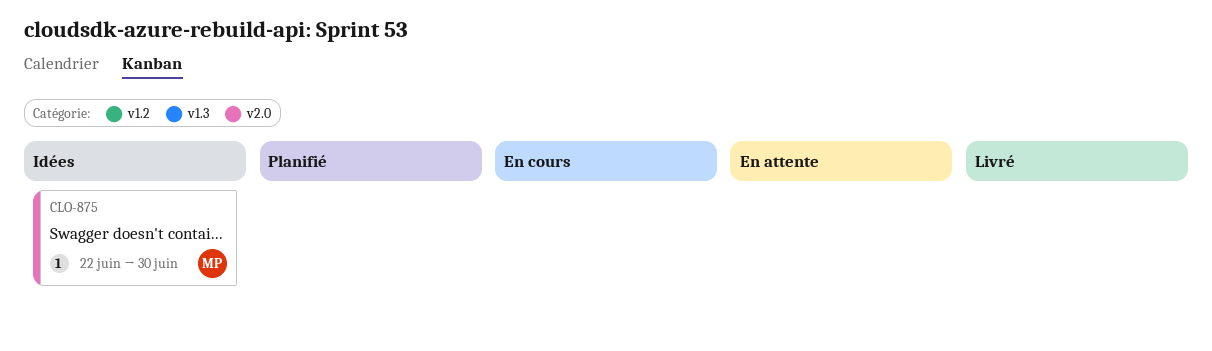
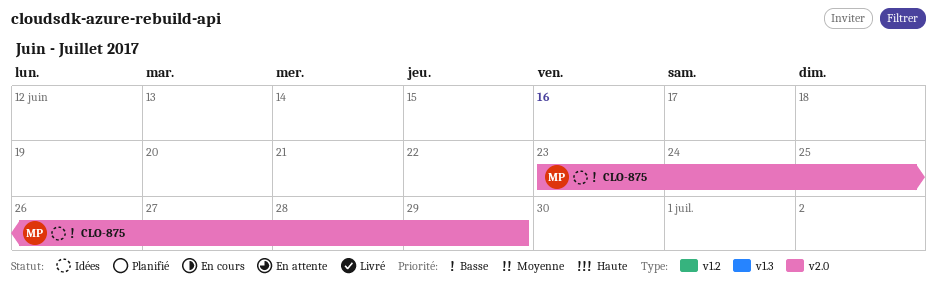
CLO-875, start: Jun 22 -> Jun 23
CLO-875, due: Jun 30 -> Jun 29

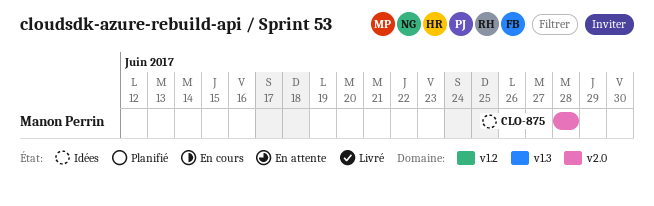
CLO-875, start: Jun 23 -> Jun 28
CLO-875, due: Jun 29 -> Jun 28

